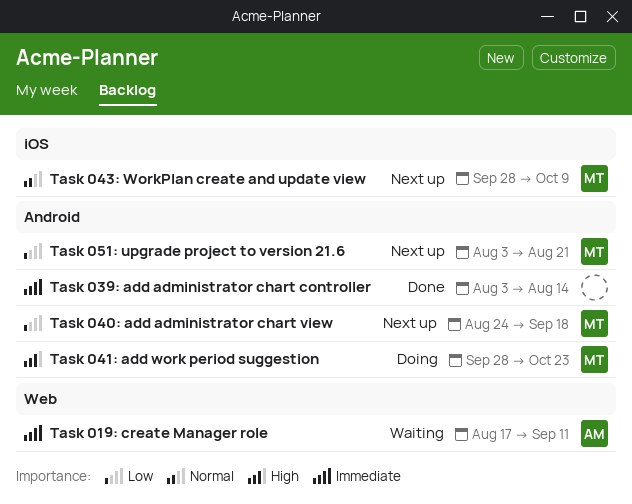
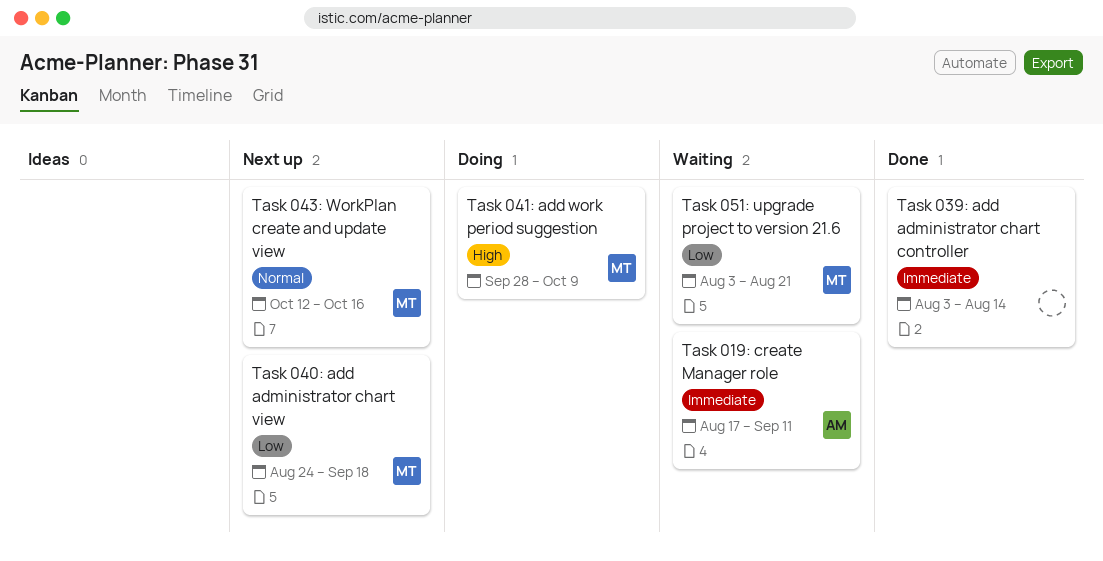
Task 041: add work period suggestion, due: Oct 23 -> Oct 9
Task 043: WorkPlan create and update view, start: Sep 28 -> Oct 12
Task 043: WorkPlan create and update view, due: Oct 9 -> Oct 16
Task 051: upgrade project to version 21.6, status: Next up -> Waiting

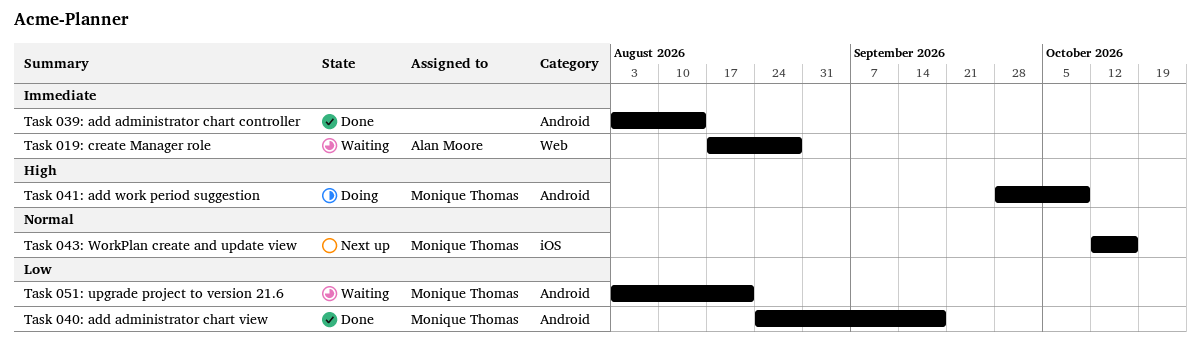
Task 019: create Manager role, due: Sep 11 -> Aug 28
Task 040: add administrator chart view, status: Next up -> Done

